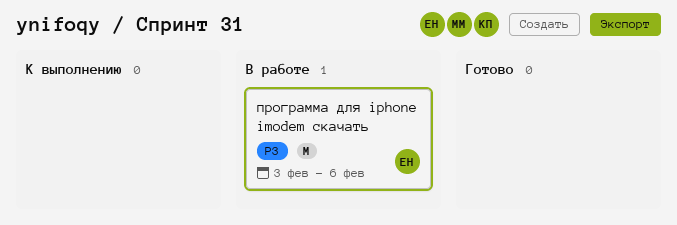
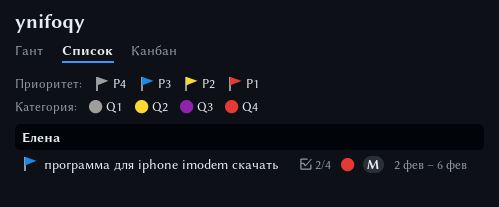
программа для iphone imodem скачать, start: Feb 3 -> Feb 2

